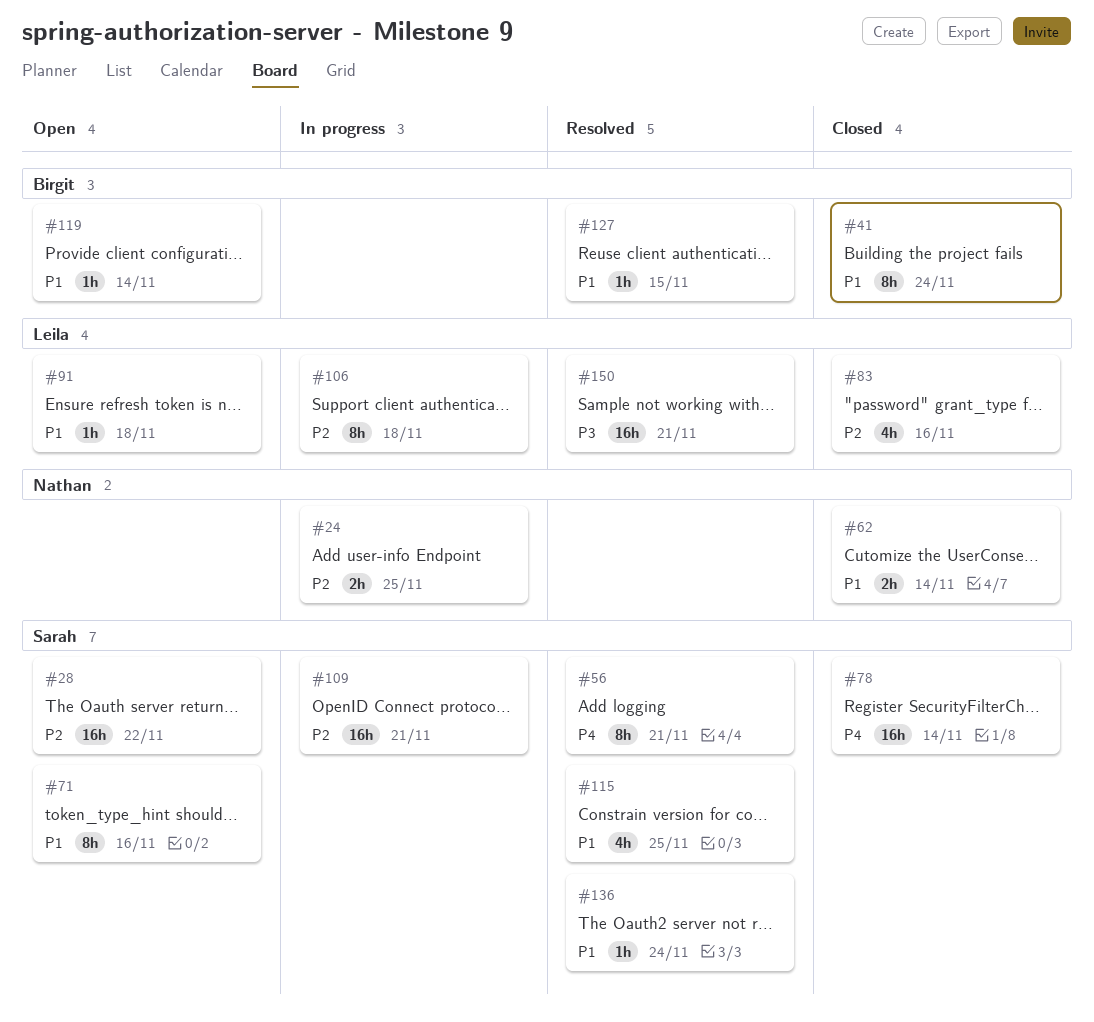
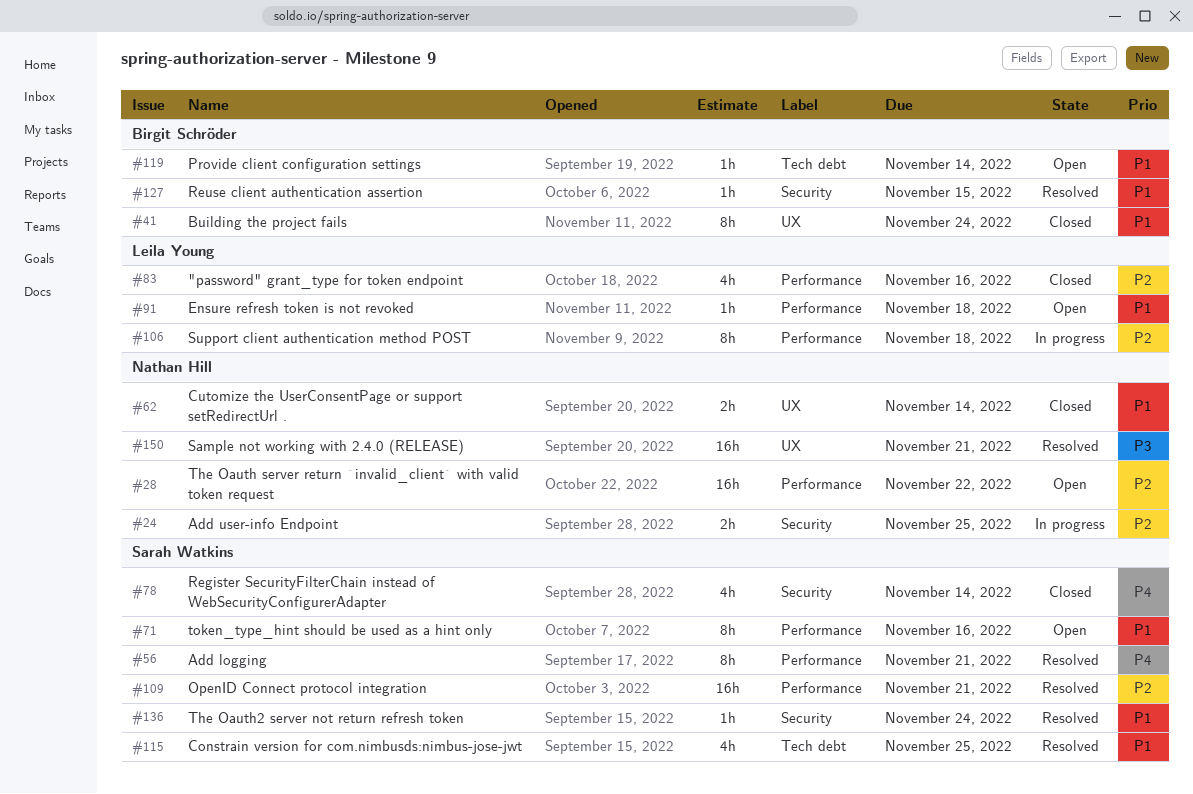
#28, owner: Sarah Watkins -> Nathan Hill
#78, estimate: 16h -> 4h
#109, status: In progress -> Resolved
#150, owner: Leila Young -> Nathan Hill

